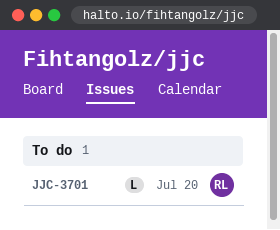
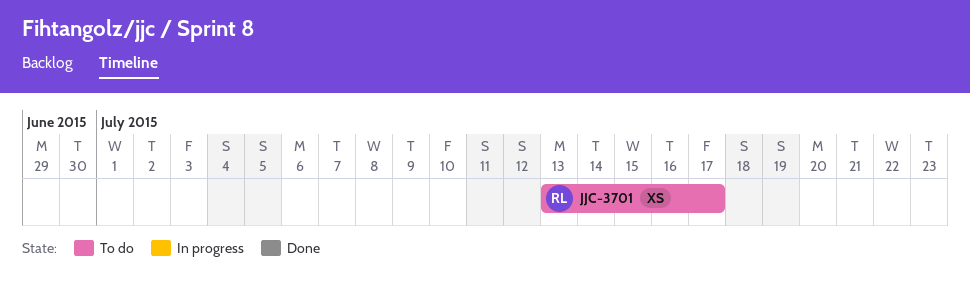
JJC-3701, estimate: L -> XS
JJC-3701, due: Jul 20 -> Jul 17

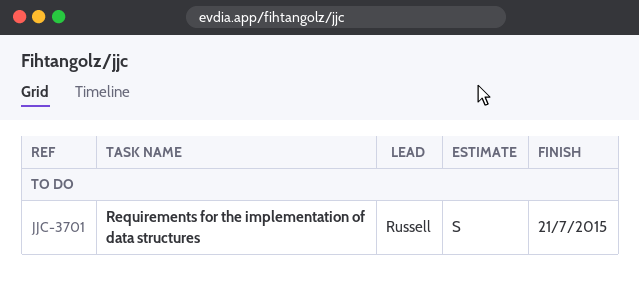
JJC-3701, estimate: XS -> S
JJC-3701, due: Jul 17 -> Jul 21

